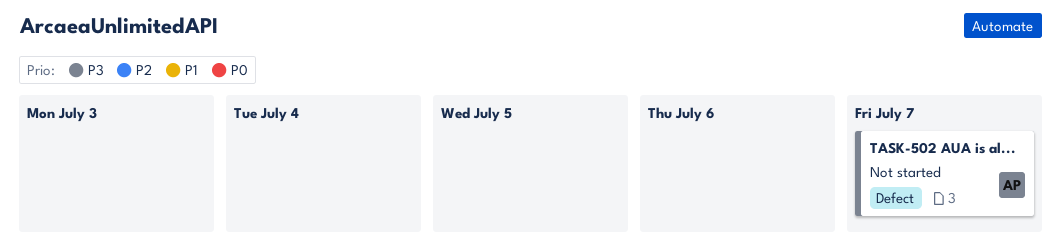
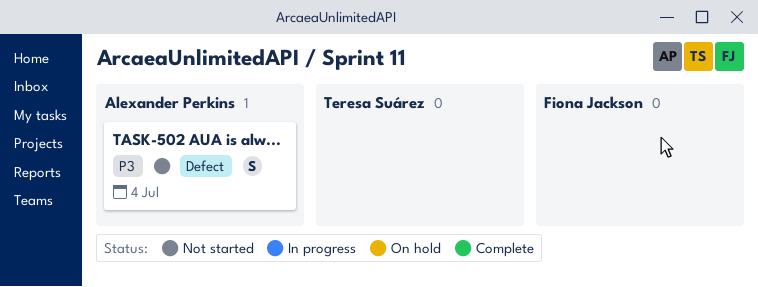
TASK-502, due: Jul 7 -> Jul 4

